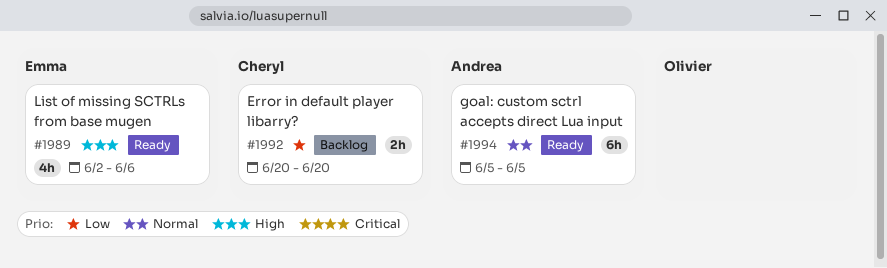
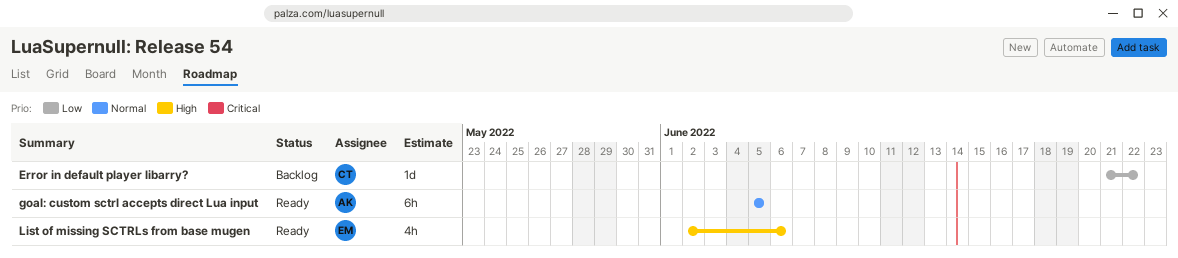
Error in default player libarry?, estimate: 2h -> 1d
Error in default player libarry?, start: Jun 20 -> Jun 21
Error in default player libarry?, due: Jun 20 -> Jun 22

